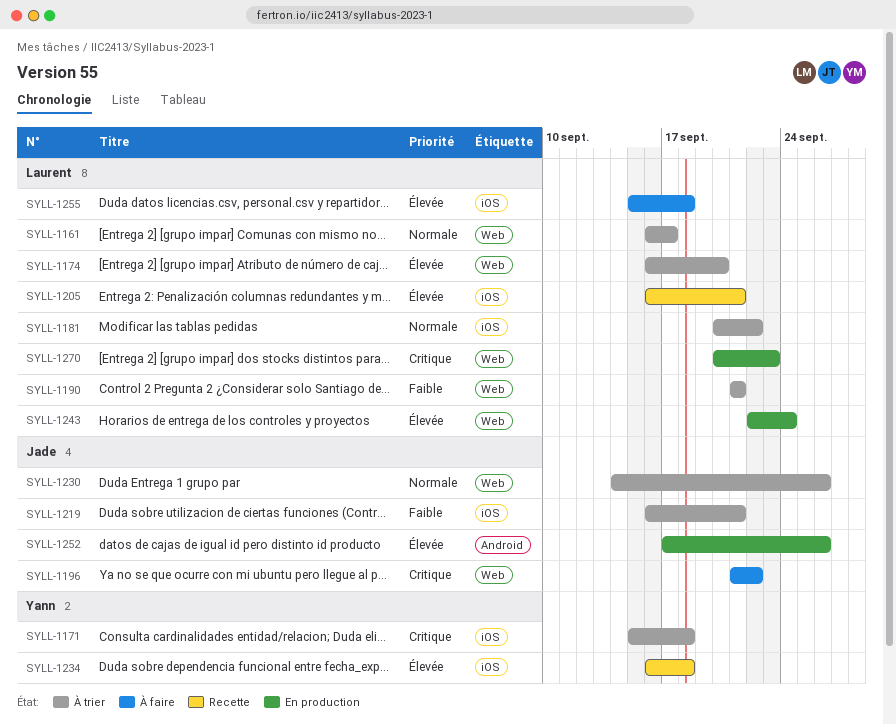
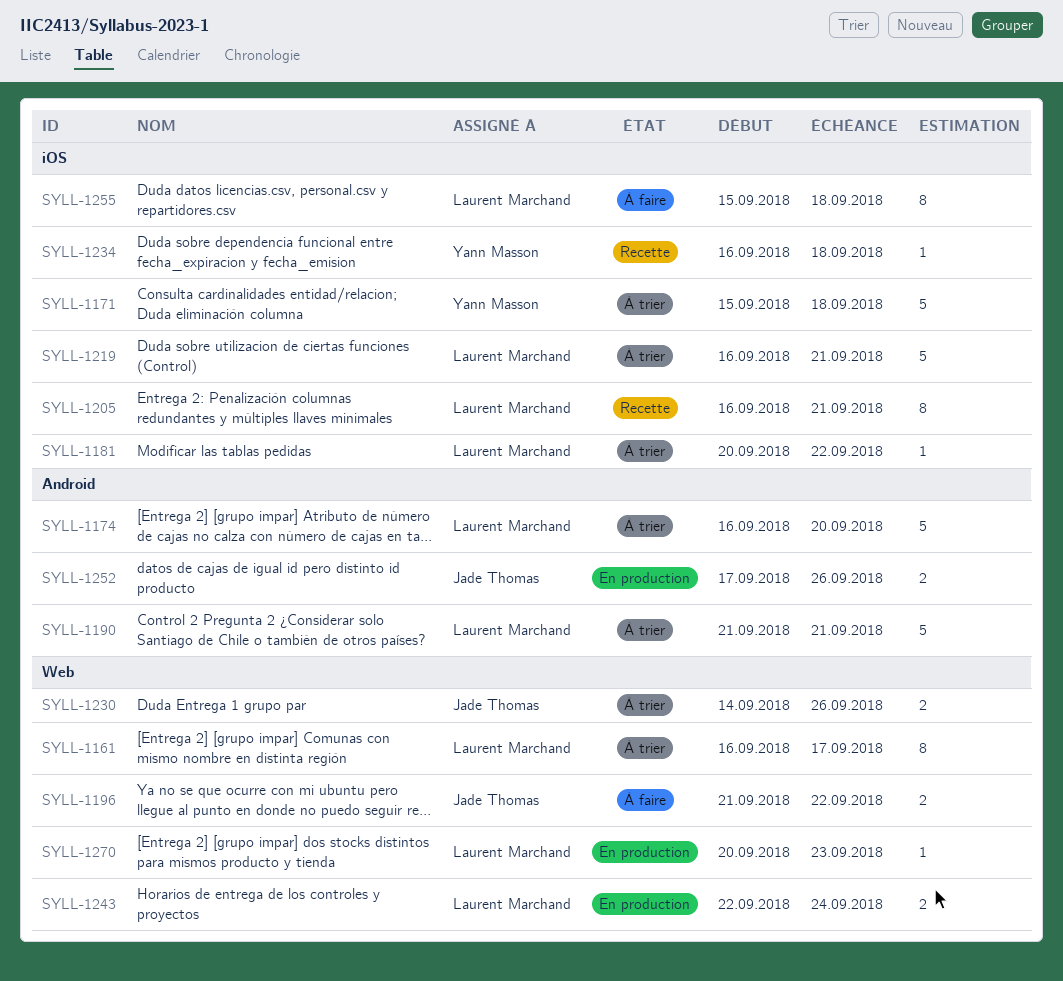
SYLL-1174, label: Web -> Android
SYLL-1190, label: Web -> Android
SYLL-1219, owner: Jade Thomas -> Laurent Marchand

